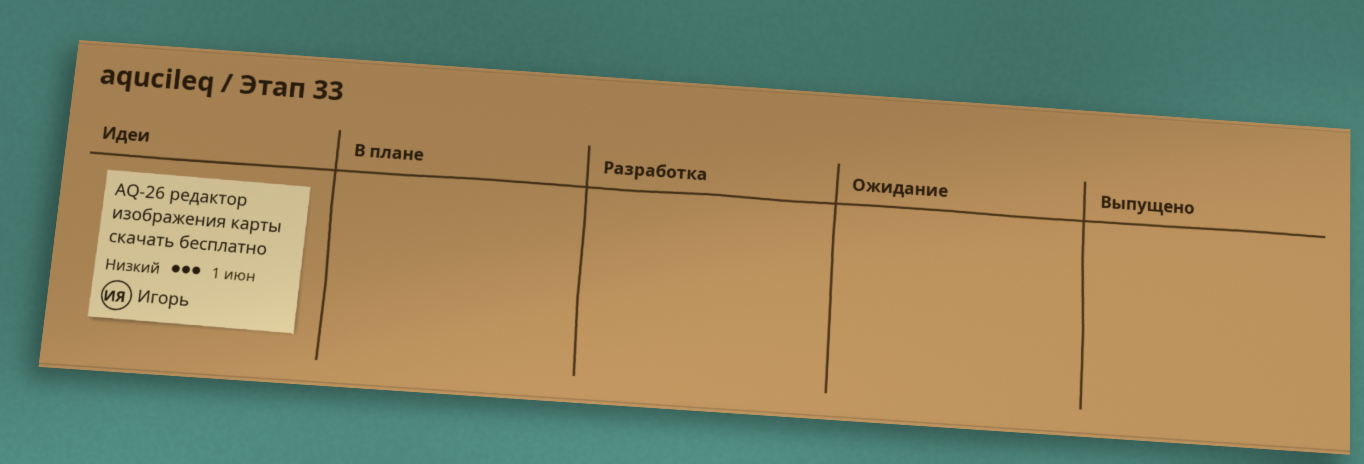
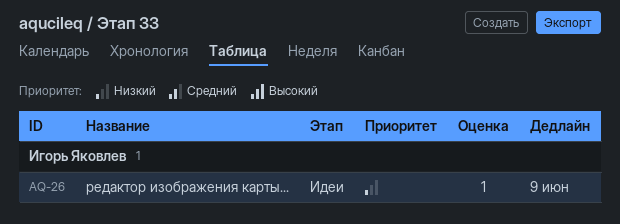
AQ-26, estimate: 3 -> 1
AQ-26, due: Jun 1 -> Jun 9

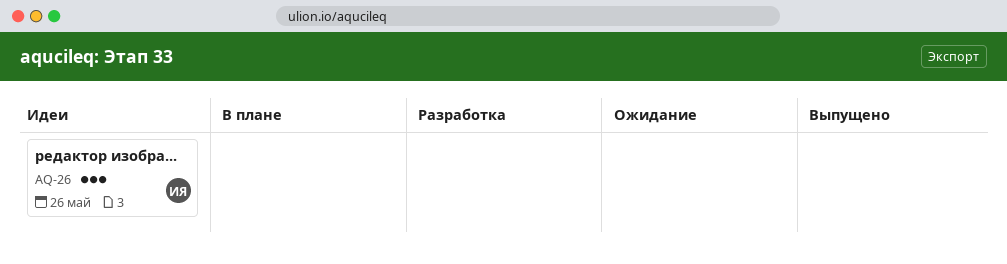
AQ-26, estimate: 1 -> 3
AQ-26, due: Jun 9 -> May 26

